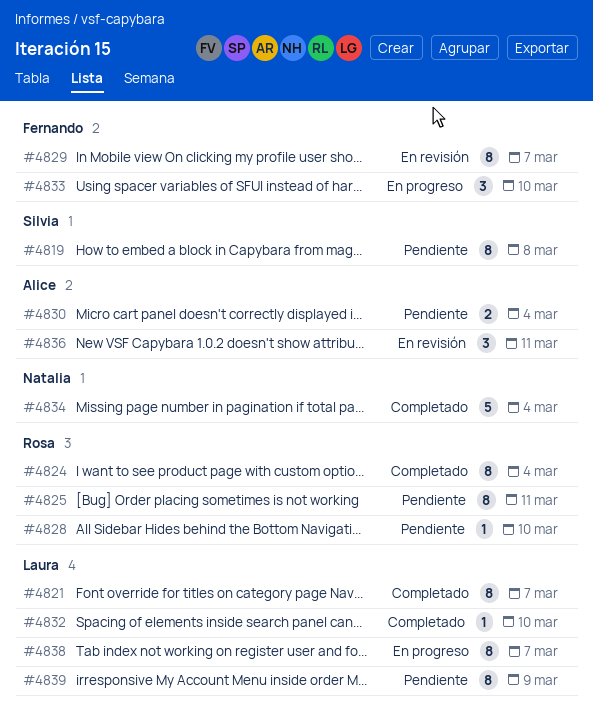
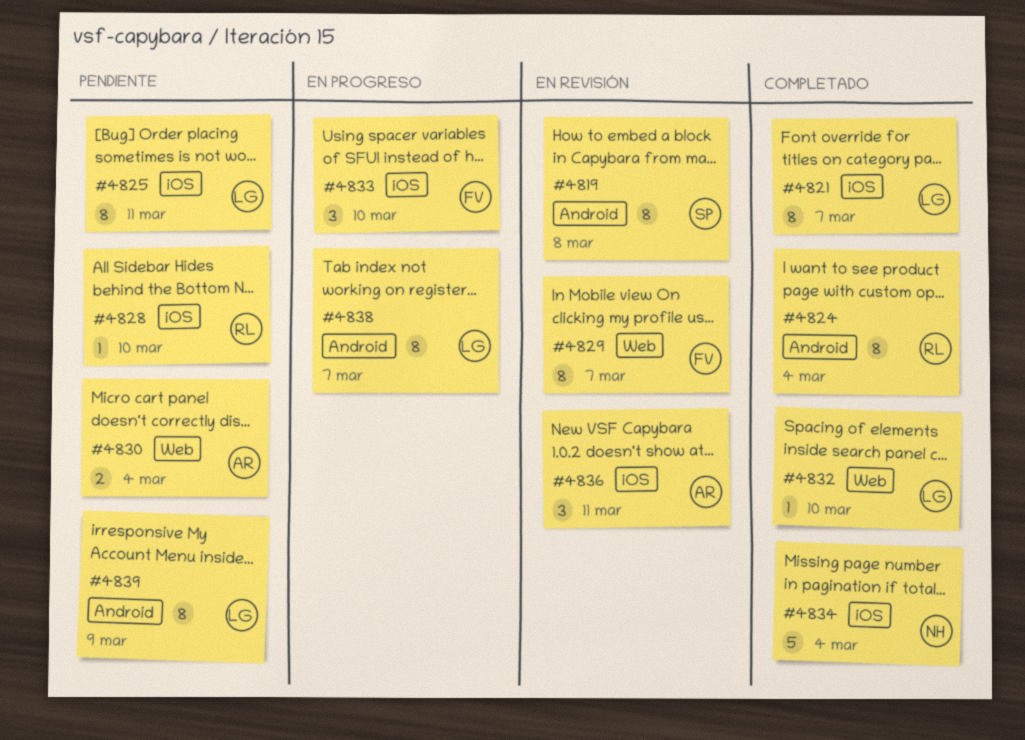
#4819, status: Pendiente -> En revisión
#4825, owner: Rosa -> Laura

